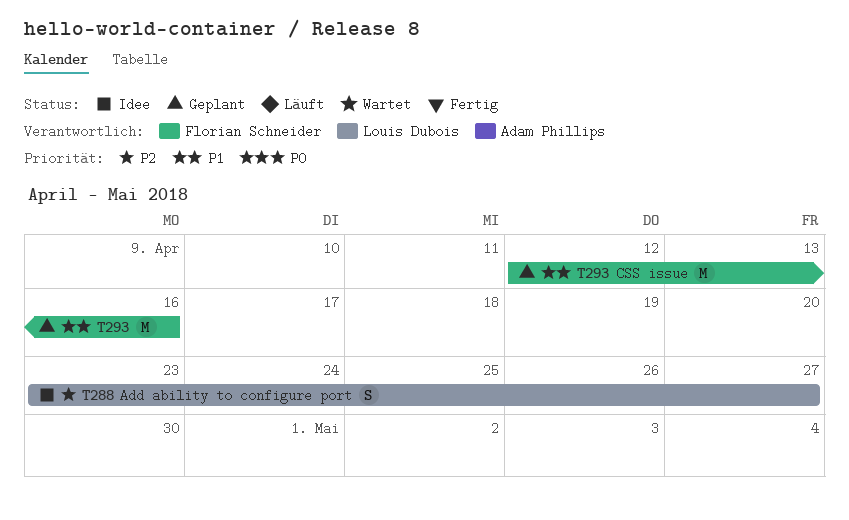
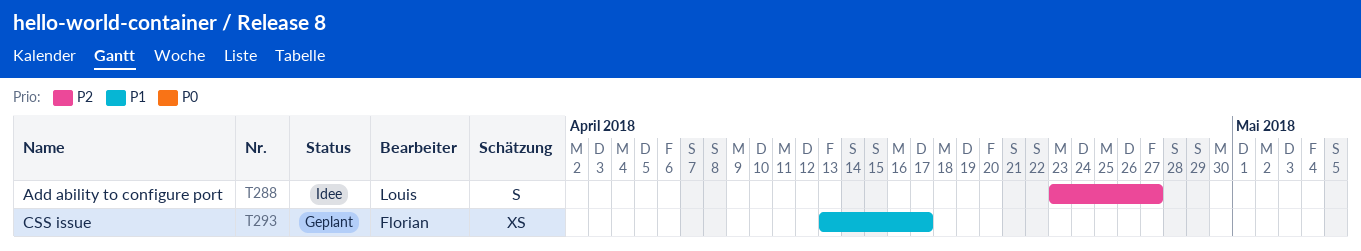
T293, estimate: M -> XS
T293, start: Apr 12 -> Apr 13
T293, due: Apr 16 -> Apr 17

